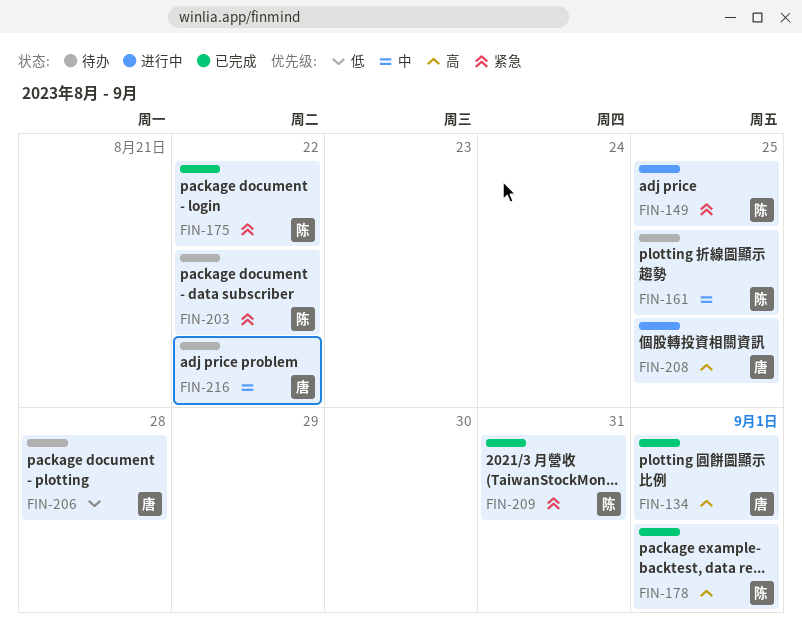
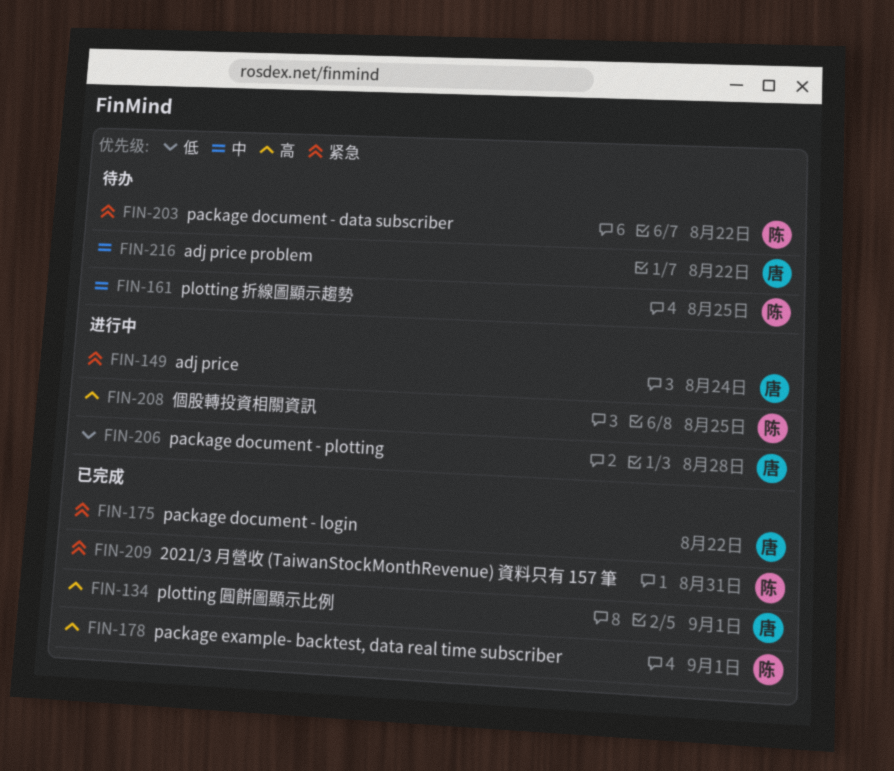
FIN-149, owner: 陈 -> 唐
FIN-149, due: Aug 25 -> Aug 24
FIN-175, owner: 陈 -> 唐
FIN-206, status: 待办 -> 进行中
FIN-208, owner: 唐 -> 陈

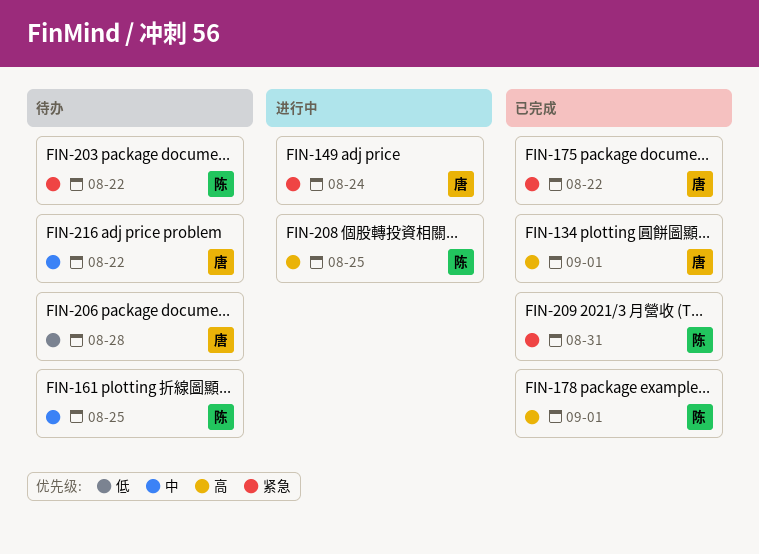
FIN-206, status: 进行中 -> 待办

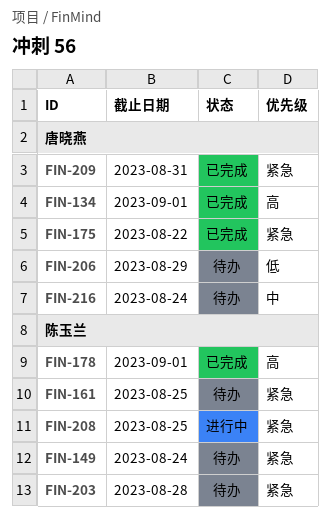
FIN-149, status: 进行中 -> 待办
FIN-149, owner: 唐晓燕 -> 陈玉兰
FIN-161, priority: 中 -> 紧急
FIN-203, due: Aug 22 -> Aug 28
FIN-206, due: Aug 28 -> Aug 29
FIN-208, priority: 高 -> 紧急
FIN-209, owner: 陈玉兰 -> 唐晓燕
FIN-216, due: Aug 22 -> Aug 24

